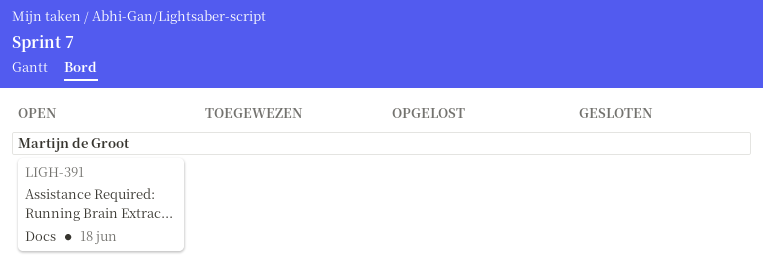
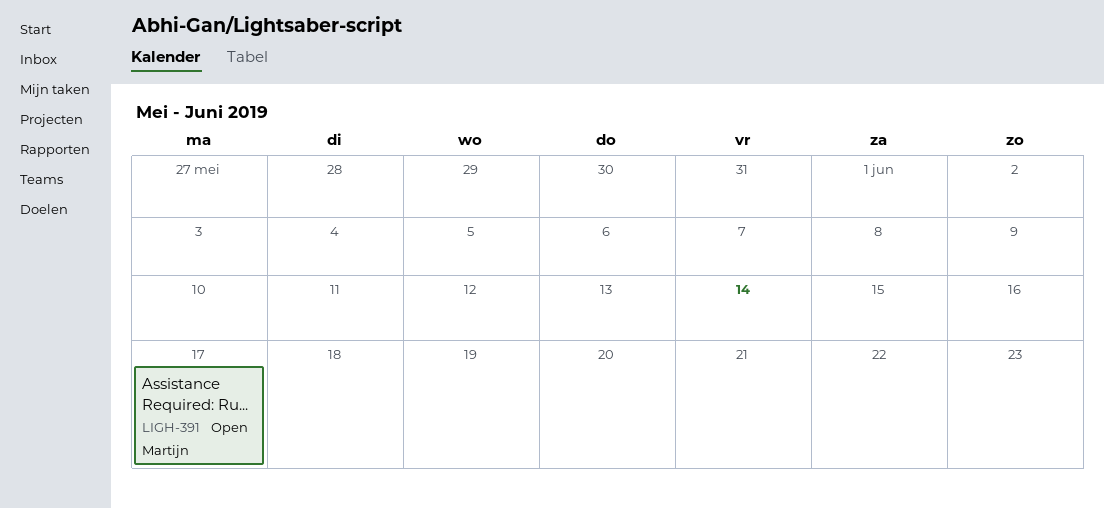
LIGH-391, due: Jun 18 -> Jun 17

